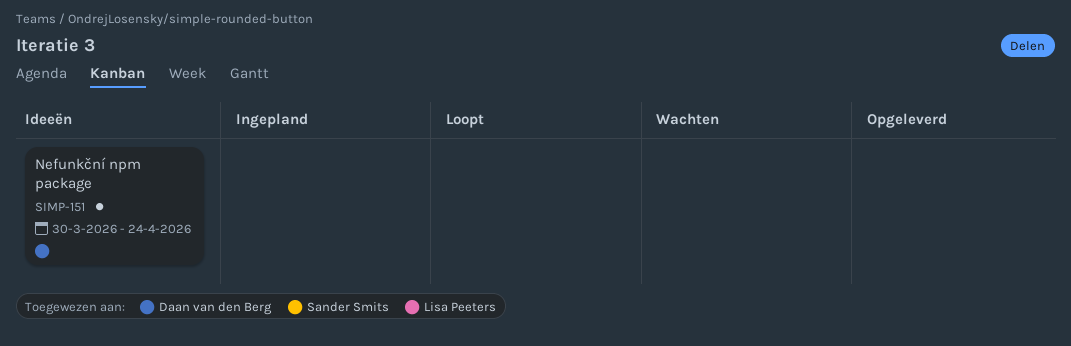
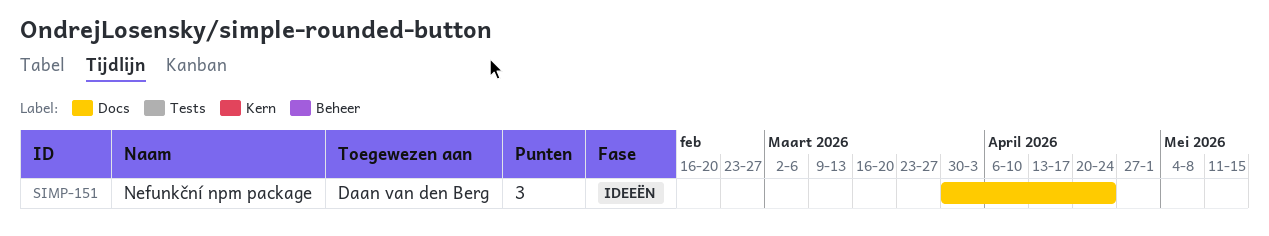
SIMP-151, estimate: 1 -> 3

